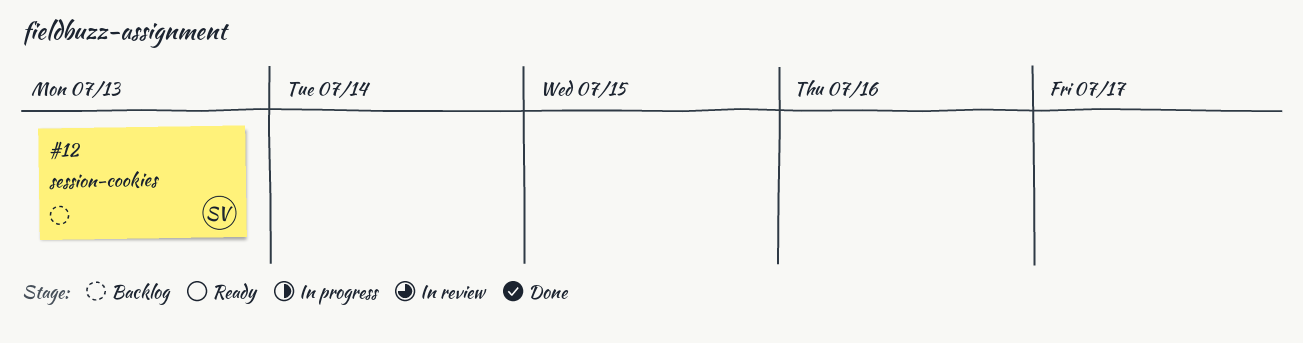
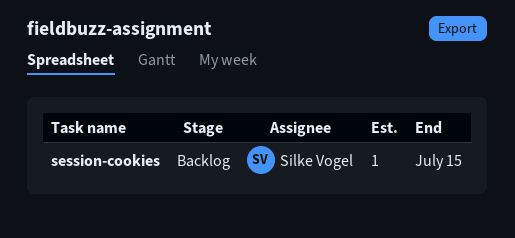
session-cookies, due: Jul 13 -> Jul 15

